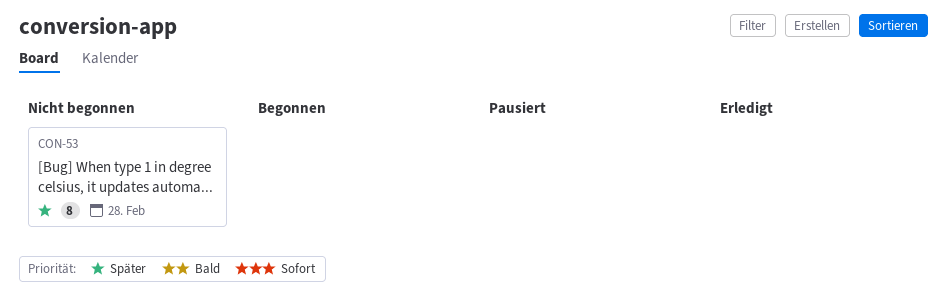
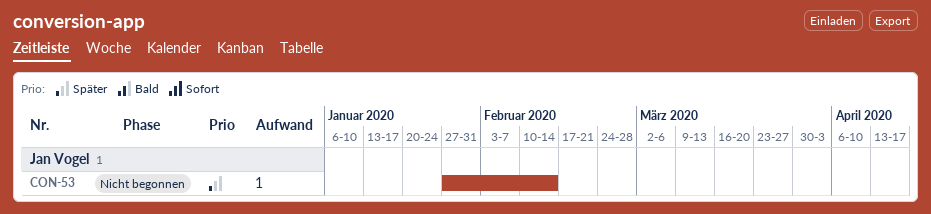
CON-53, estimate: 8 -> 1
CON-53, due: Feb 28 -> Feb 14

